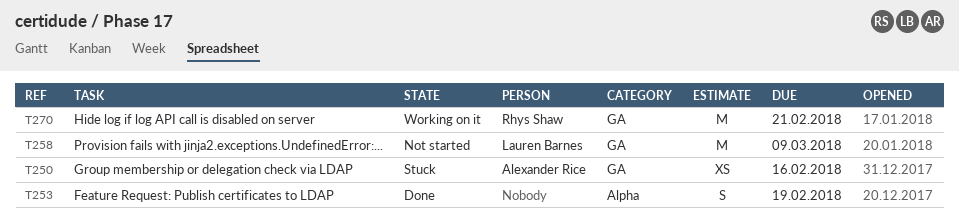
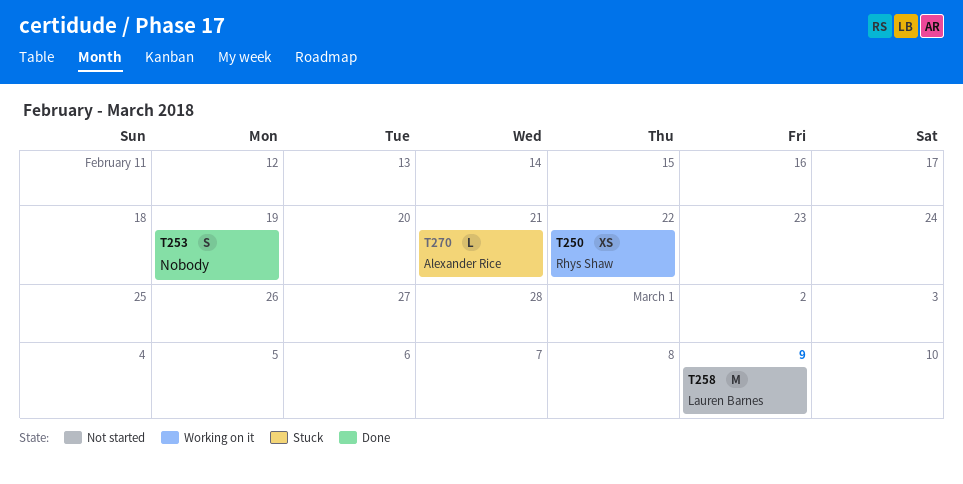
T250, status: Stuck -> Working on it
T250, owner: Alexander Rice -> Rhys Shaw
T250, due: Feb 16 -> Feb 22
T270, status: Working on it -> Stuck
T270, owner: Rhys Shaw -> Alexander Rice
T270, estimate: M -> L

